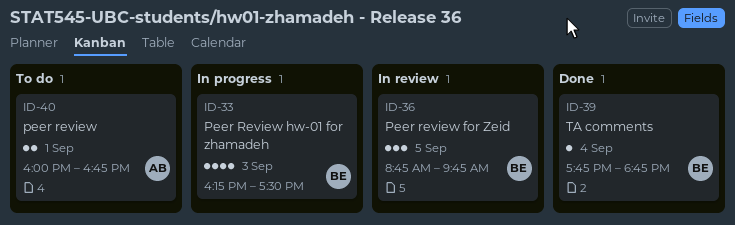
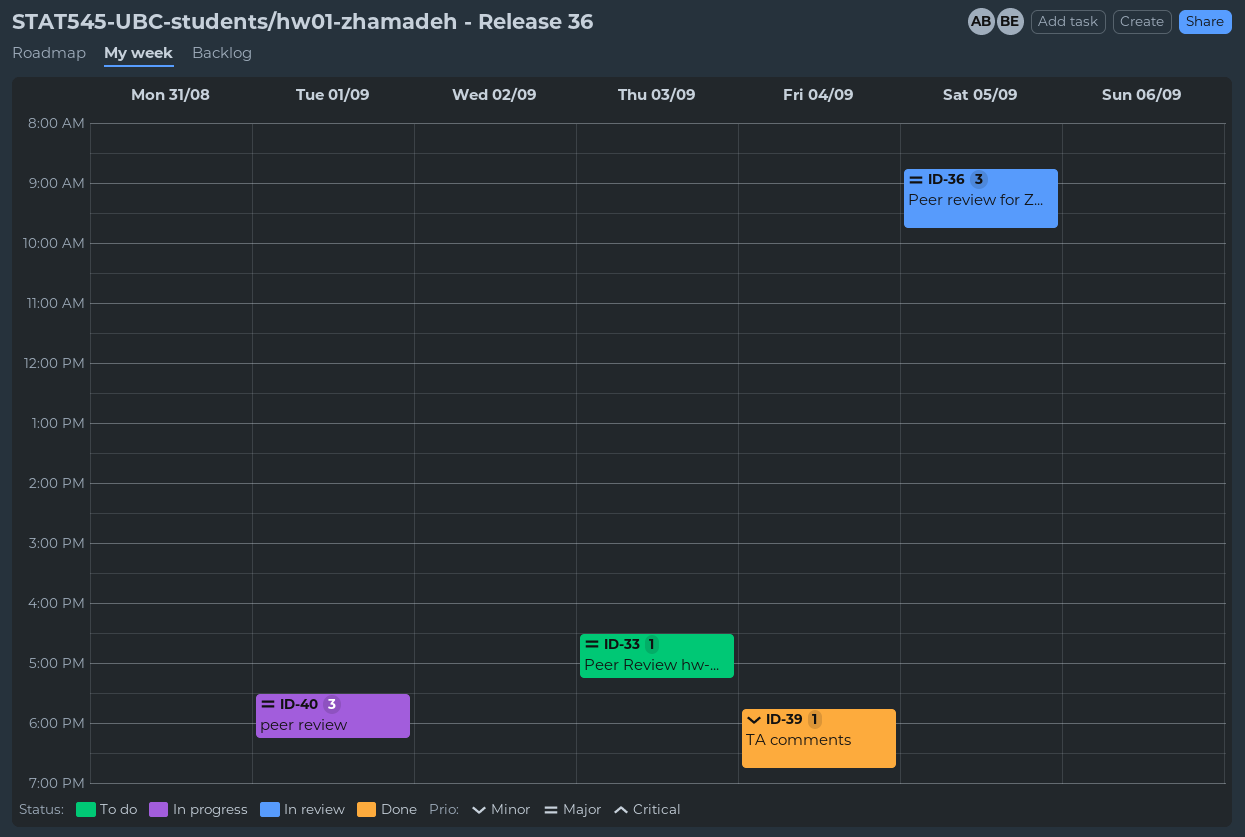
ID-33, status: In progress -> To do
ID-33, estimate: 4 -> 1
ID-33, begins: 16:15 -> 16:30
ID-33, ends: 17:30 -> 17:15
ID-40, status: To do -> In progress
ID-40, estimate: 2 -> 3
ID-40, begins: 16:00 -> 17:30
ID-40, ends: 16:45 -> 18:15

